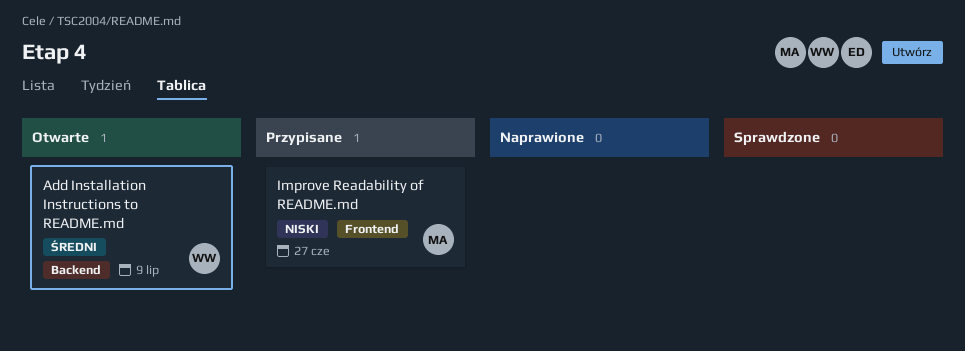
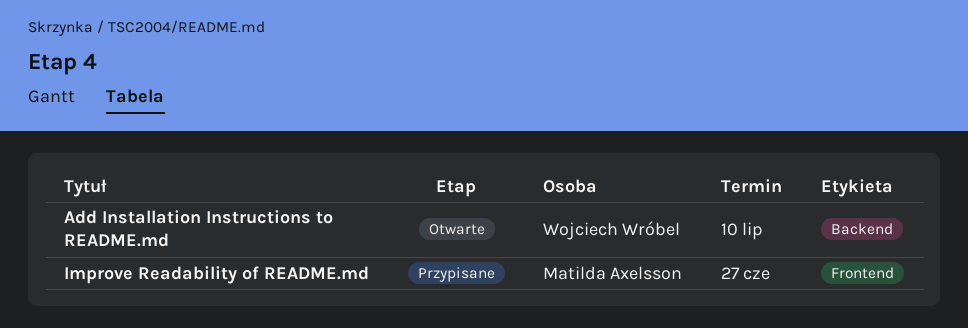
Add Installation Instructions to README.md, due: Jul 9 -> Jul 10

